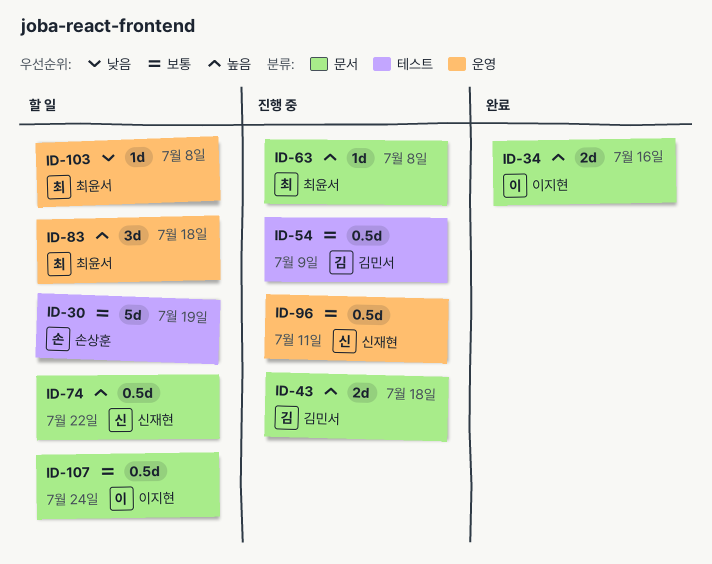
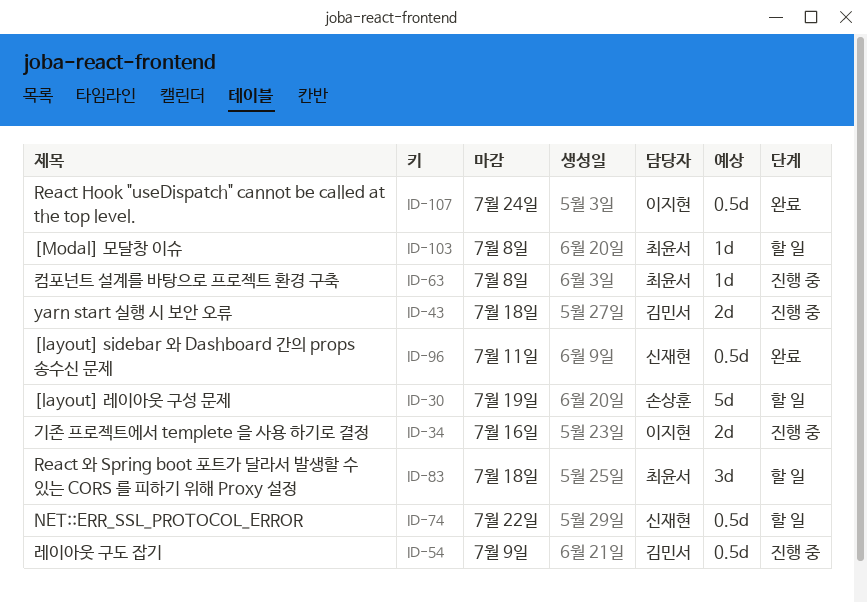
ID-34, status: 완료 -> 진행 중
ID-96, status: 진행 중 -> 완료
ID-107, status: 할 일 -> 완료

